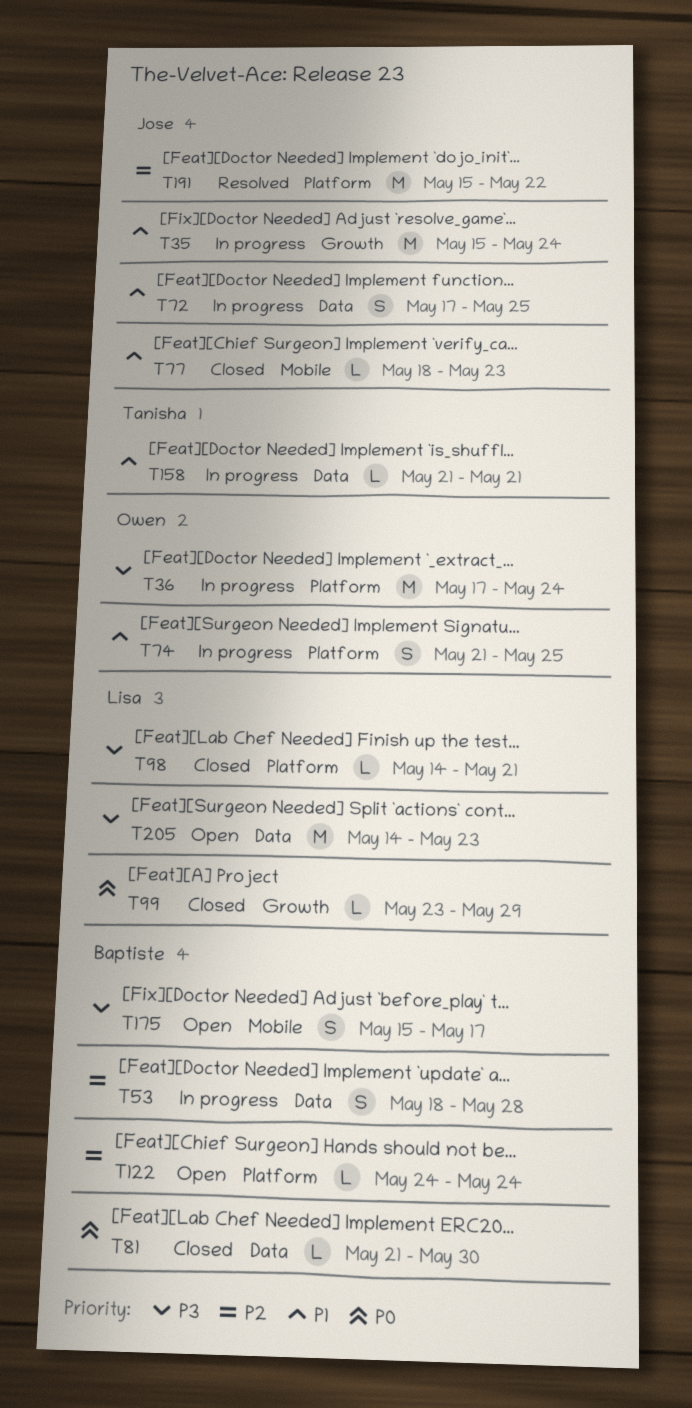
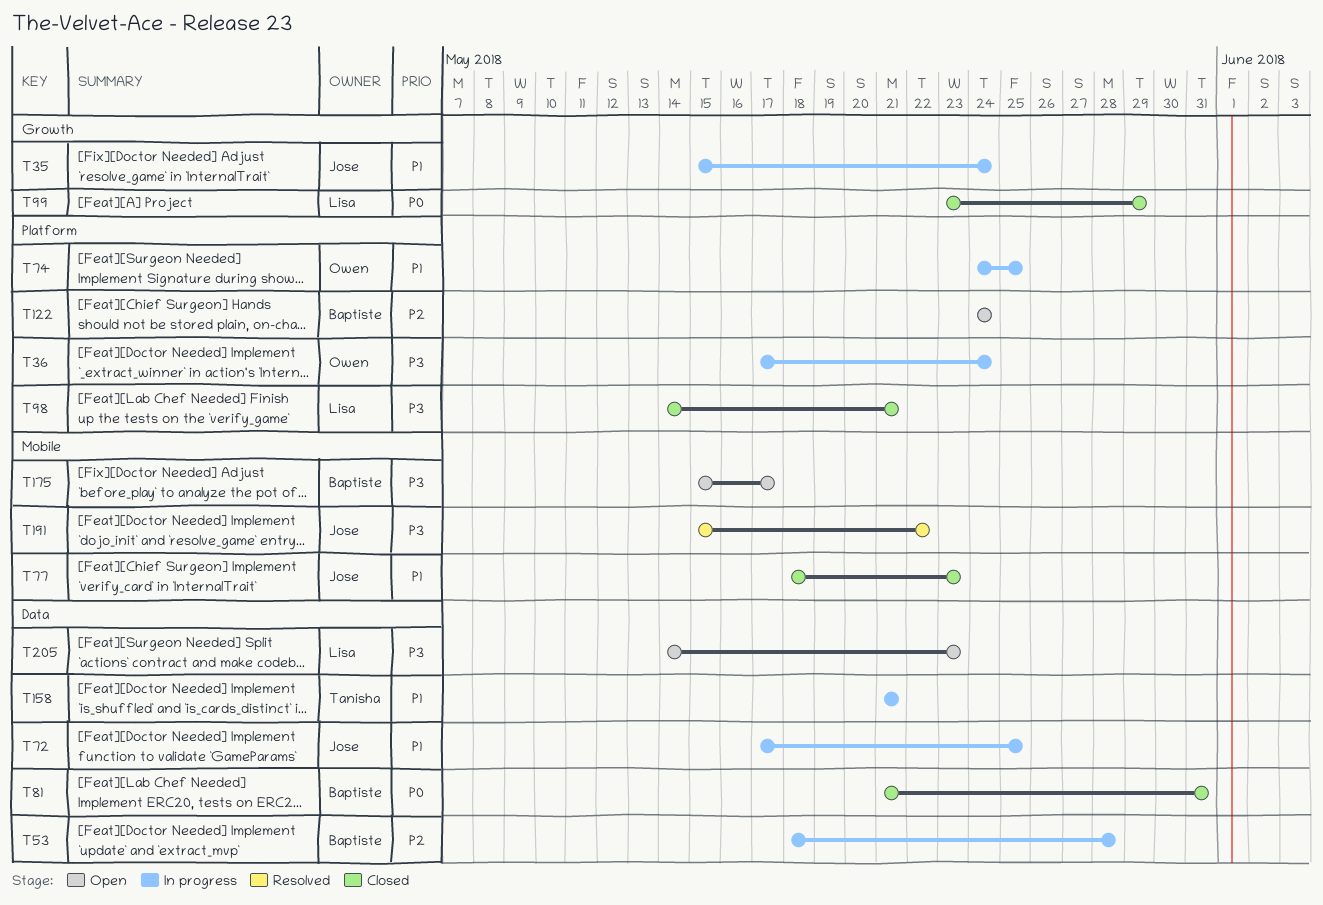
T74, start: May 21 -> May 24
T81, due: May 30 -> May 31
T191, priority: P2 -> P3
T191, label: Platform -> Mobile

